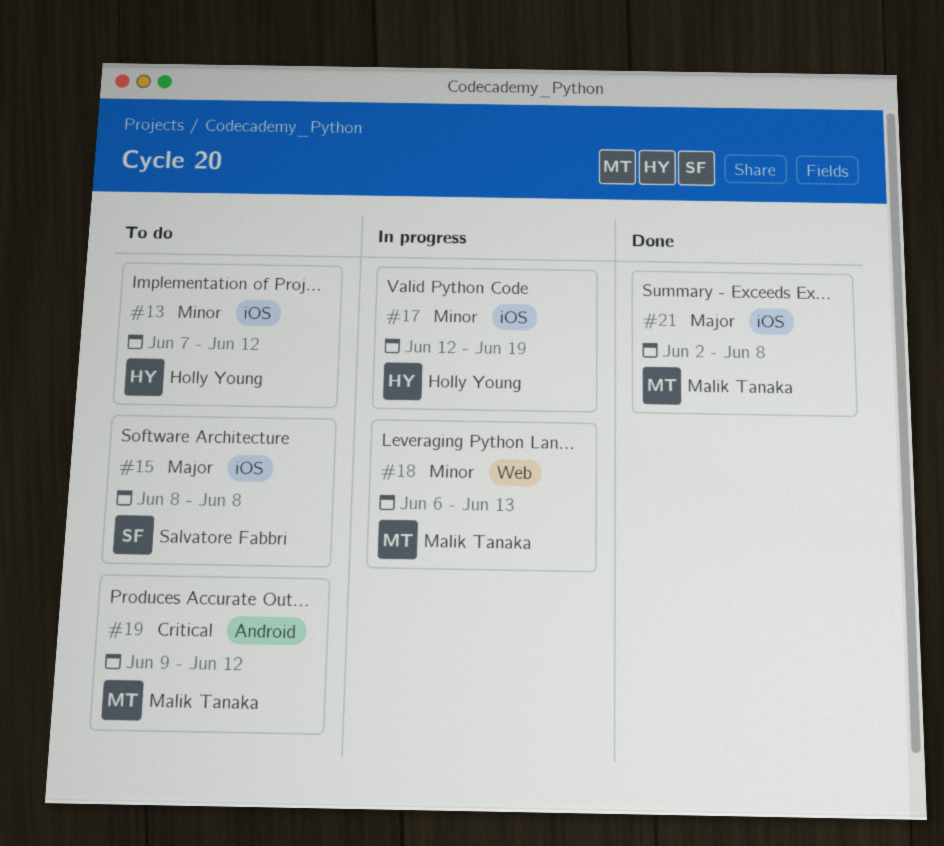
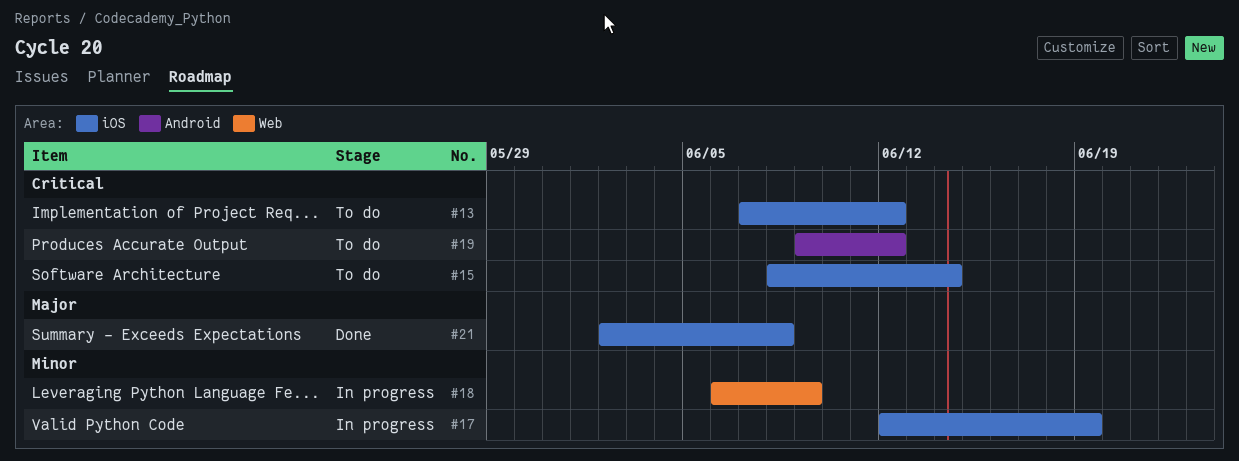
#13, priority: Minor -> Critical
#15, priority: Major -> Critical
#15, due: Jun 8 -> Jun 14
#18, due: Jun 13 -> Jun 9

